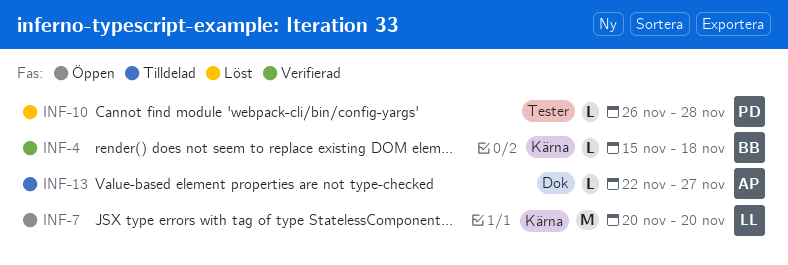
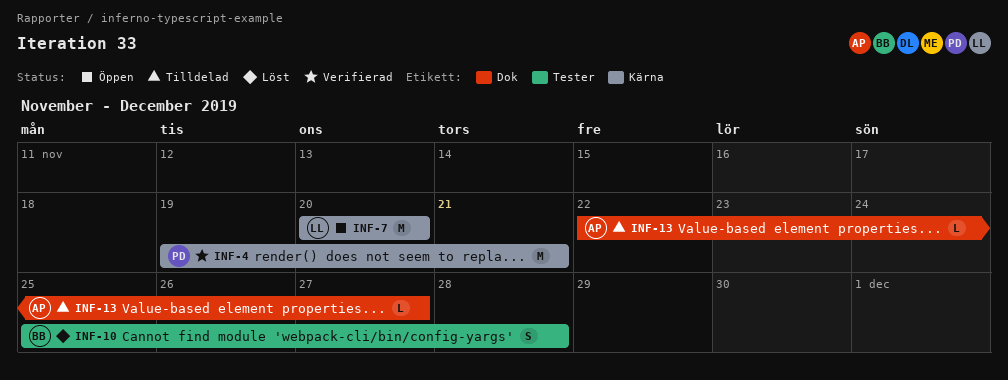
INF-4, owner: BB -> PD
INF-4, estimate: L -> M
INF-4, start: Nov 15 -> Nov 19
INF-4, due: Nov 18 -> Nov 21
INF-10, owner: PD -> BB
INF-10, estimate: L -> S
INF-10, start: Nov 26 -> Nov 25

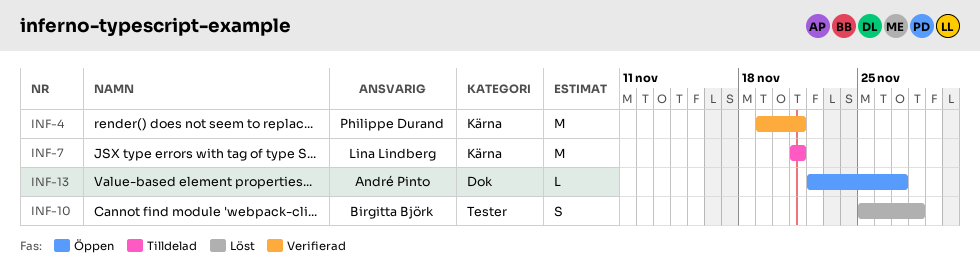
INF-7, status: Öppen -> Tilldelad
INF-7, start: Nov 20 -> Nov 21
INF-7, due: Nov 20 -> Nov 21
INF-13, status: Tilldelad -> Öppen

